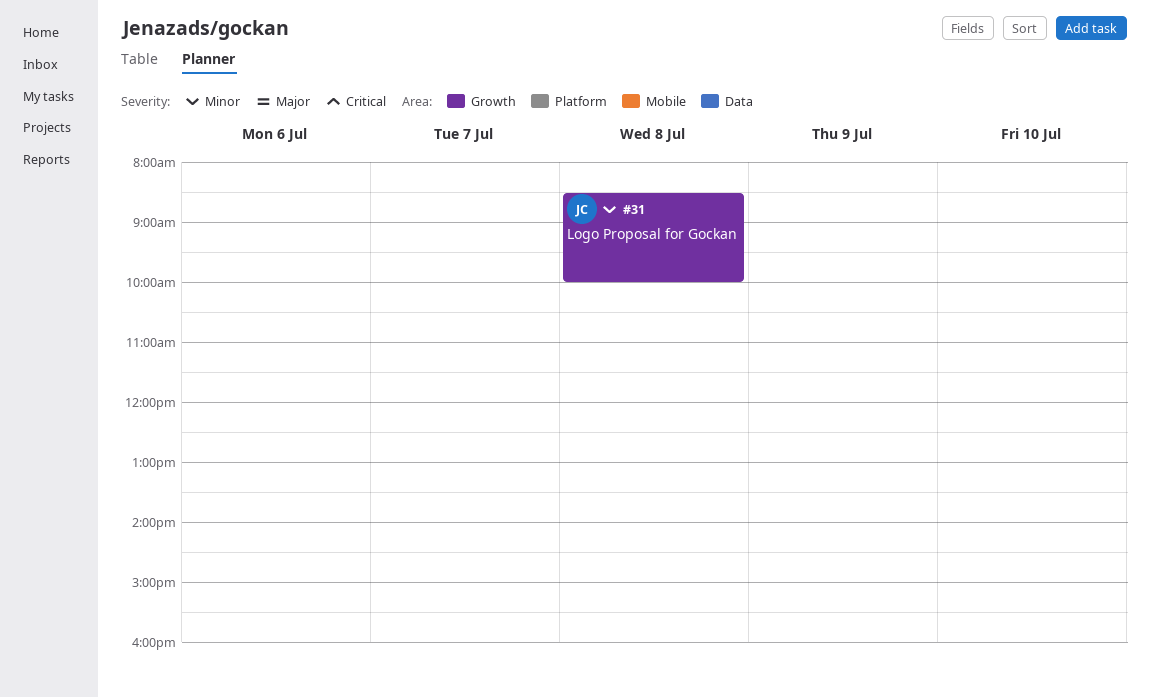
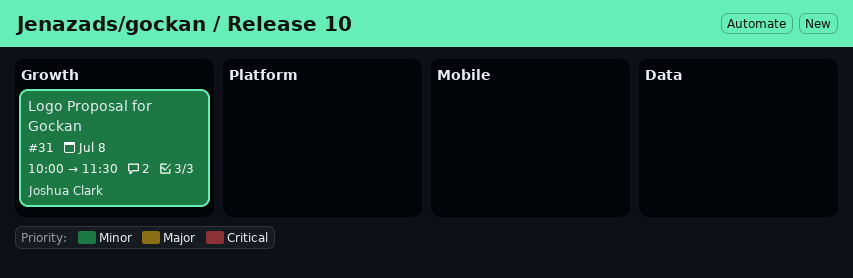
#31, begins: 08:30 -> 10:00
#31, ends: 10:00 -> 11:30

